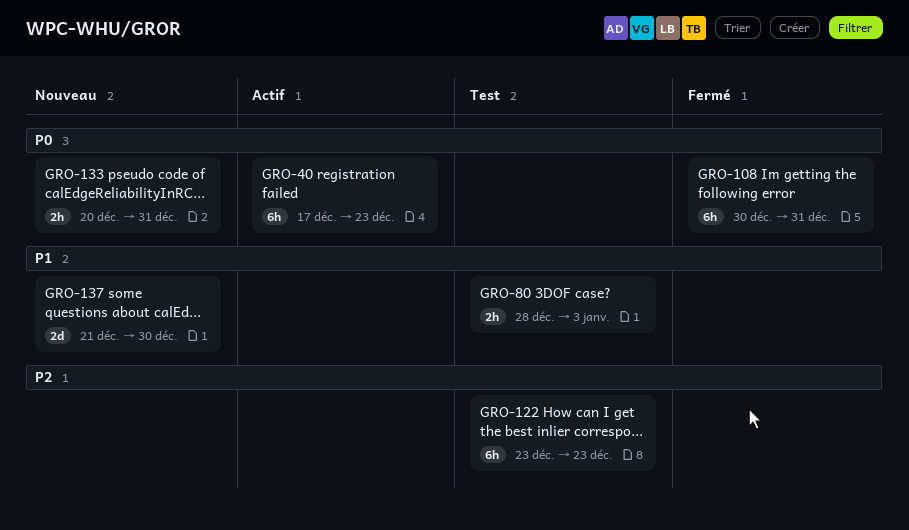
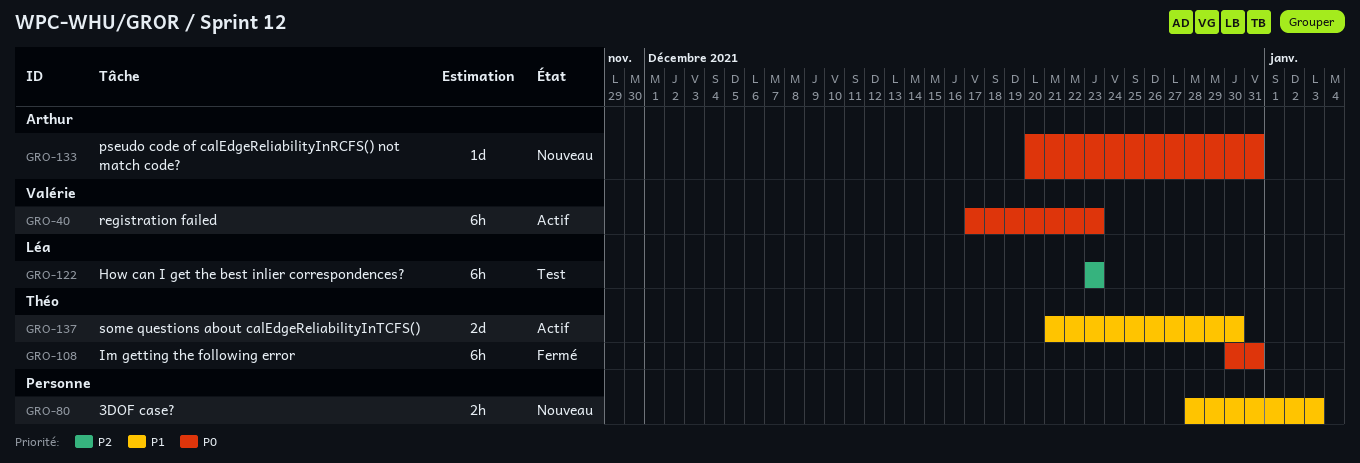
GRO-80, status: Test -> Nouveau
GRO-133, estimate: 2h -> 1d
GRO-137, status: Nouveau -> Actif

